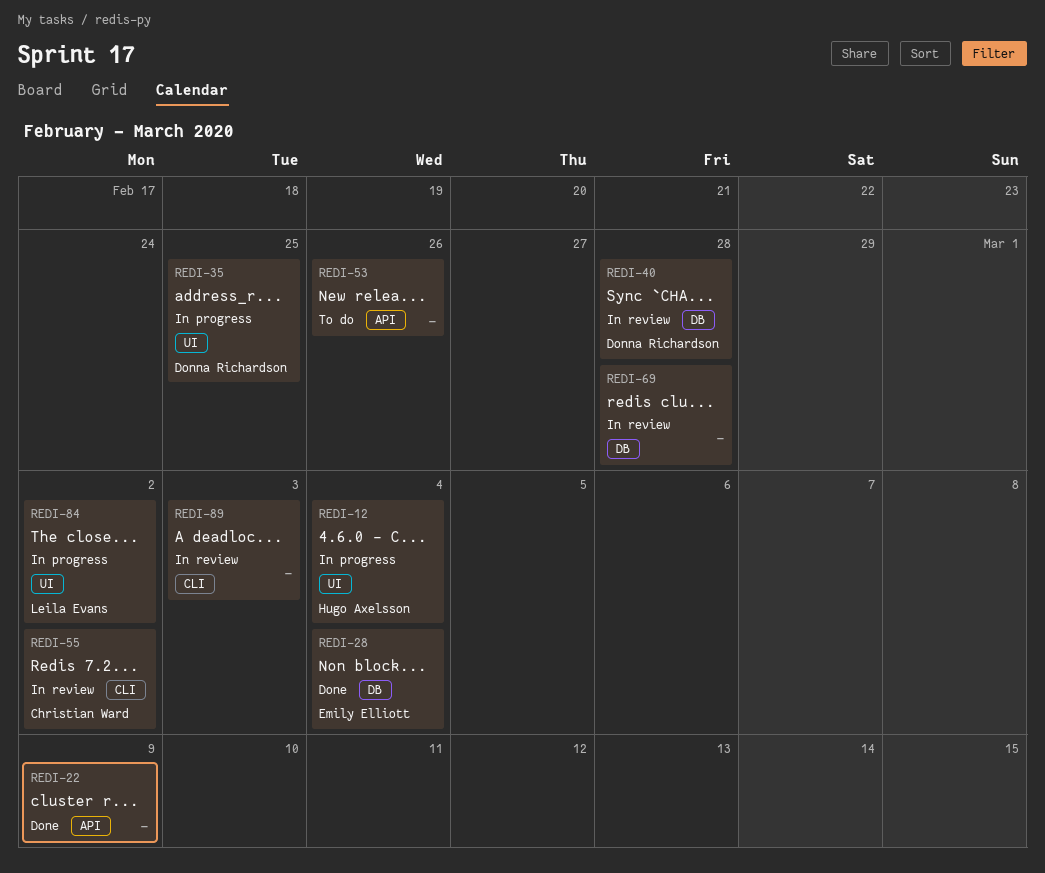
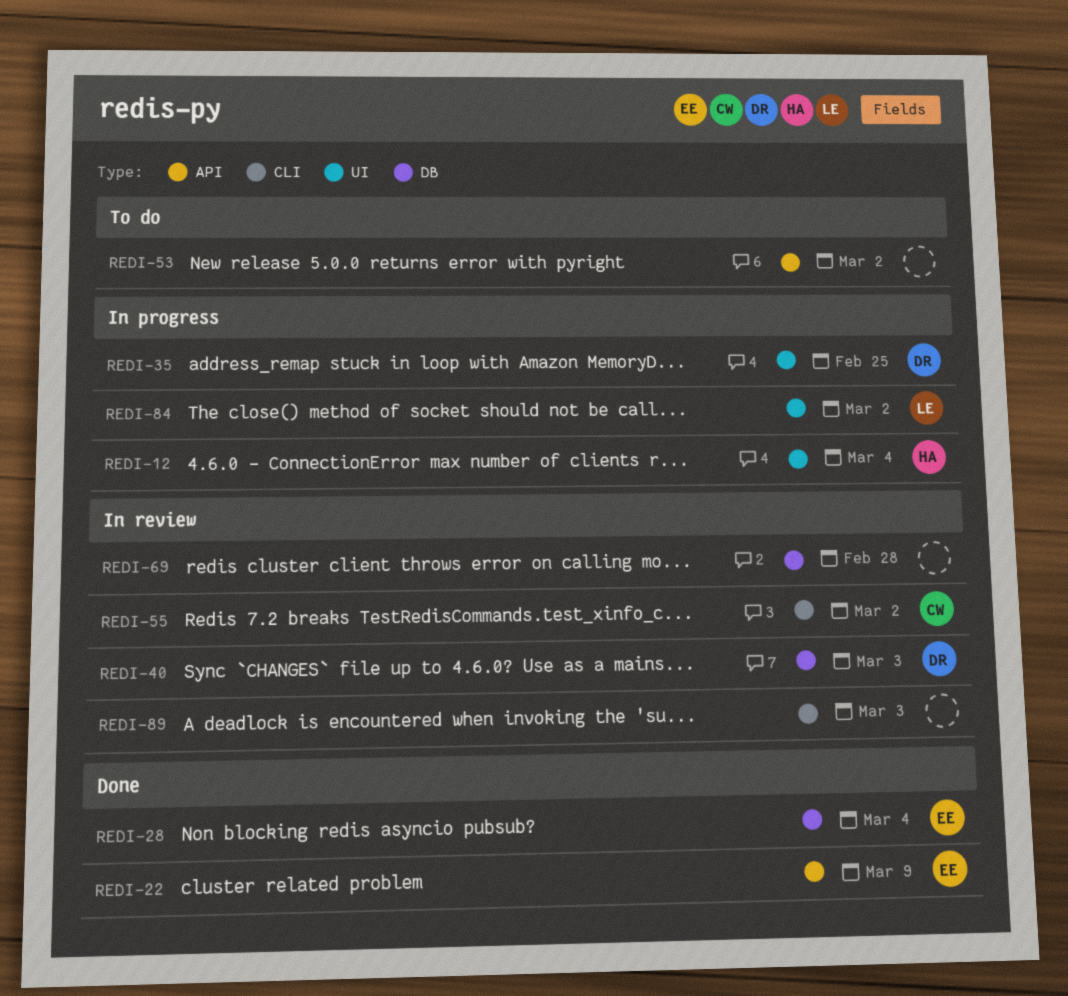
REDI-22, owner: none -> Emily Elliott
REDI-40, due: Feb 28 -> Mar 3
REDI-53, due: Feb 26 -> Mar 2

